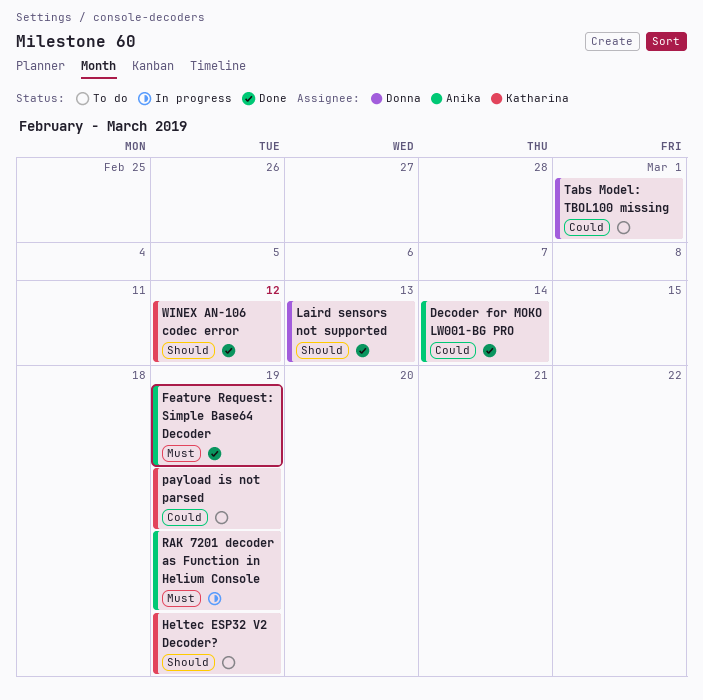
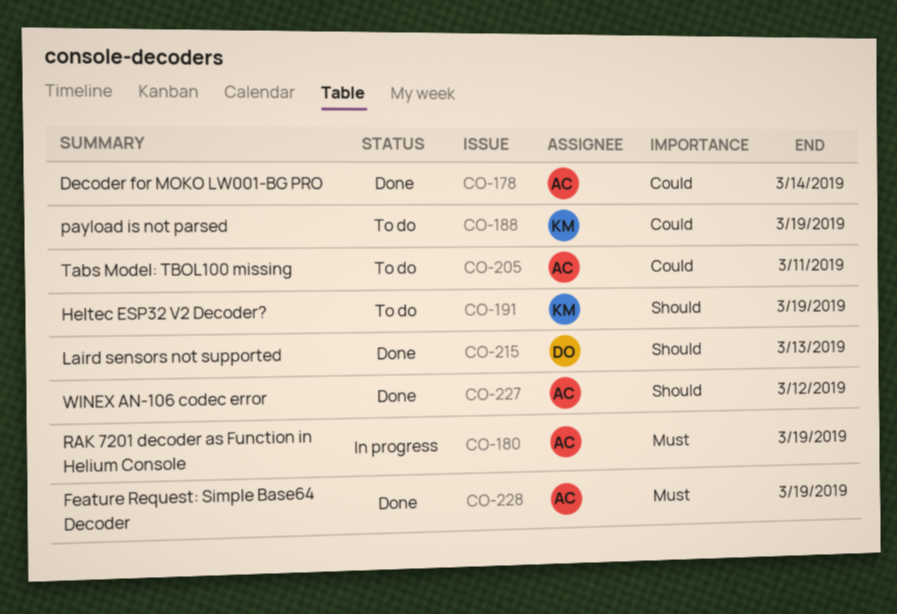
Tabs Model: TBOL100 missing, owner: Donna -> Anika
Tabs Model: TBOL100 missing, due: Mar 1 -> Mar 11
WINEX AN-106 codec error, owner: Katharina -> Anika

